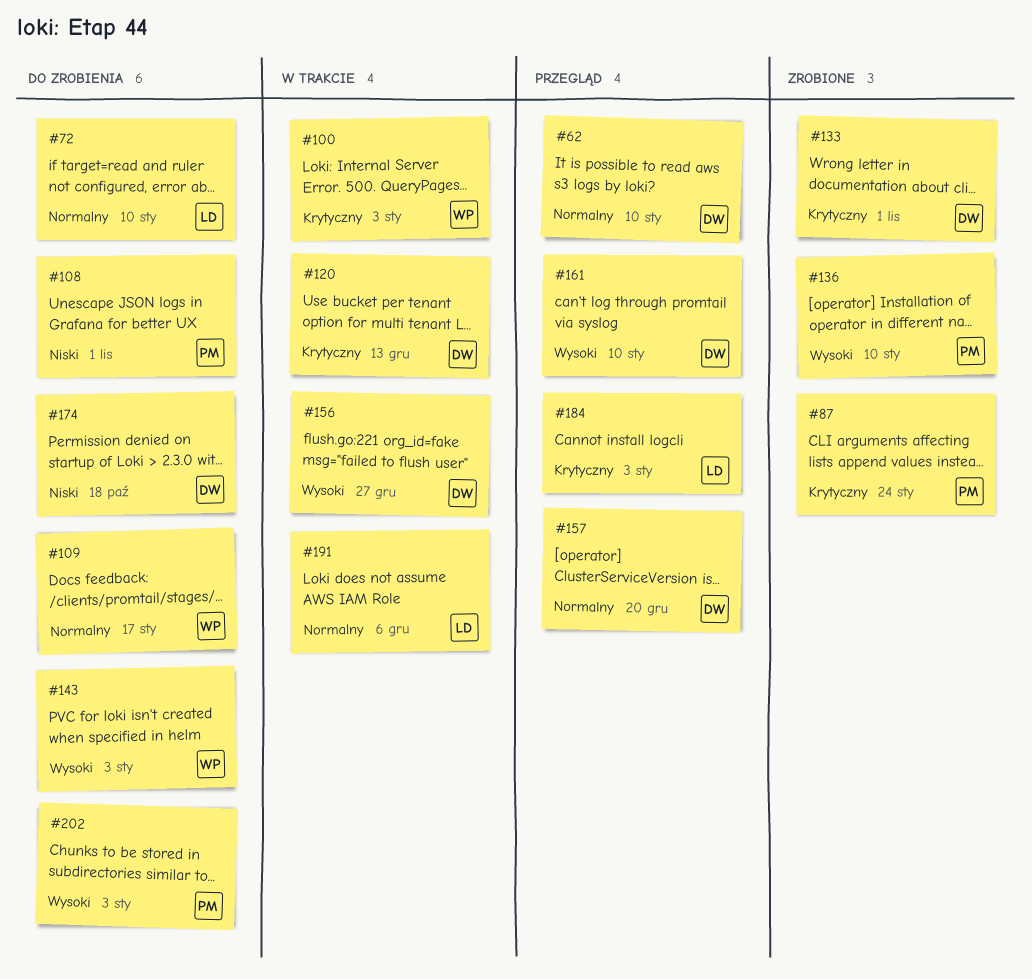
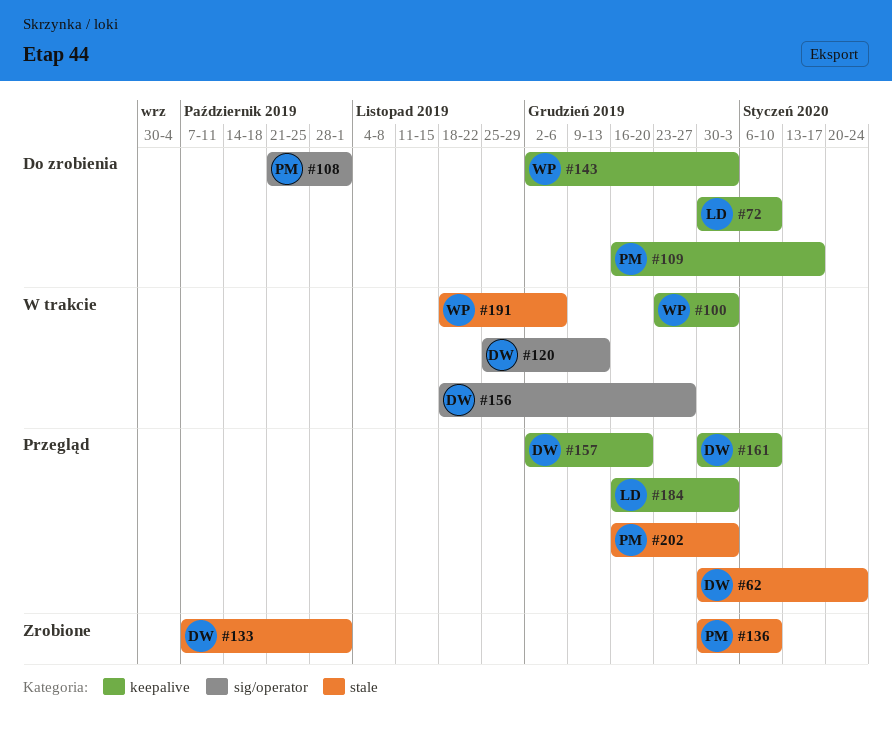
#62, due: Jan 10 -> Jan 24
#87: present -> none
#109, owner: WP -> PM
#174: present -> none
#191, owner: LD -> WP
#202, status: Do zrobienia -> Przegląd

